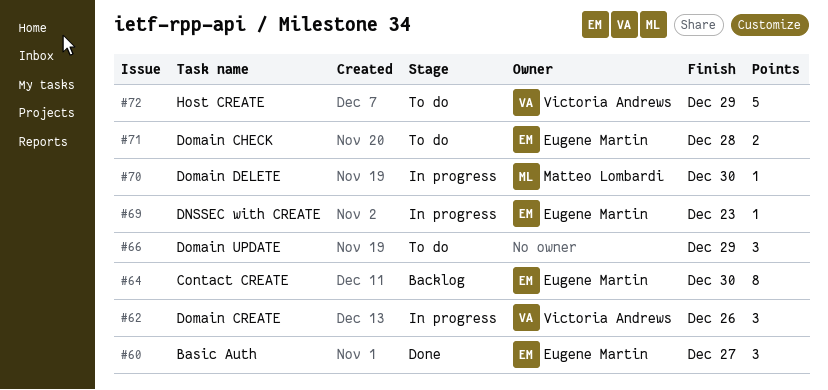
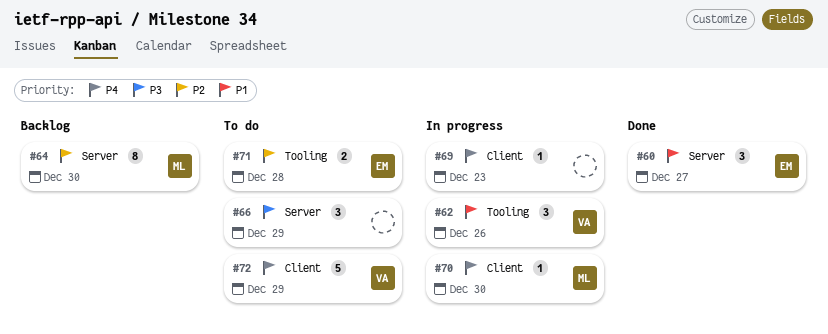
#64, owner: Eugene Martin -> Matteo Lombardi
#69, owner: Eugene Martin -> none

